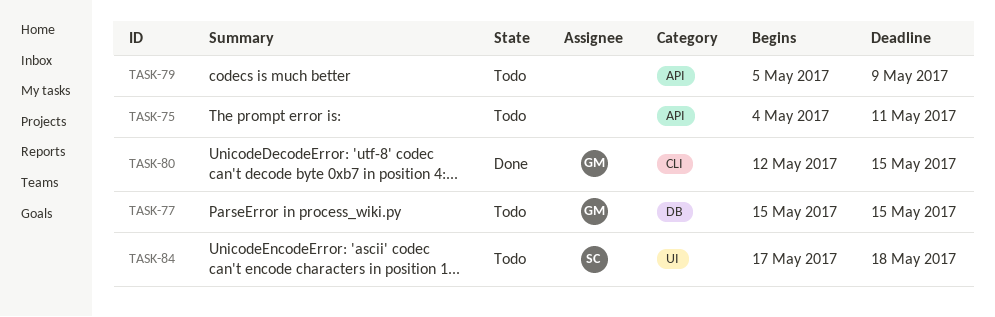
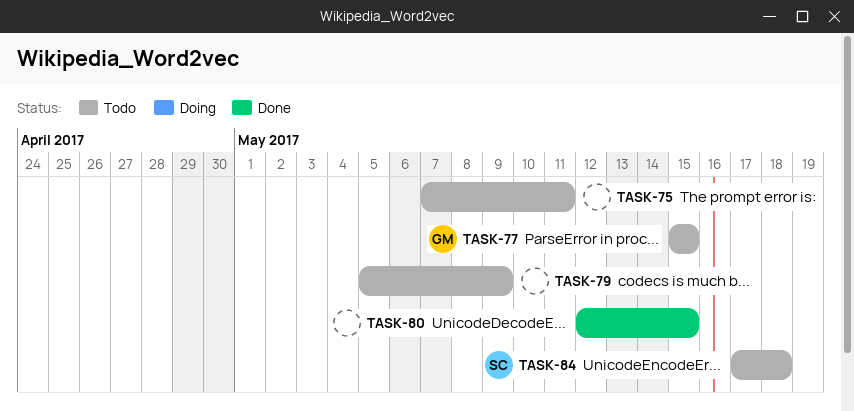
TASK-75, start: May 4 -> May 7
TASK-80, owner: GM -> none

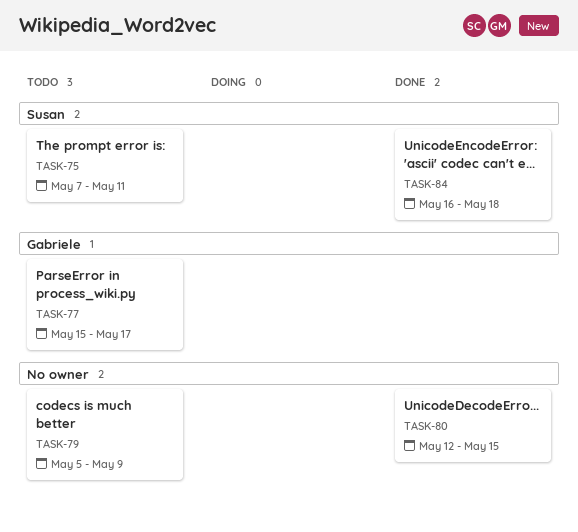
TASK-75, owner: none -> Susan
TASK-77, due: May 15 -> May 17
TASK-84, status: Todo -> Done
TASK-84, start: May 17 -> May 16

